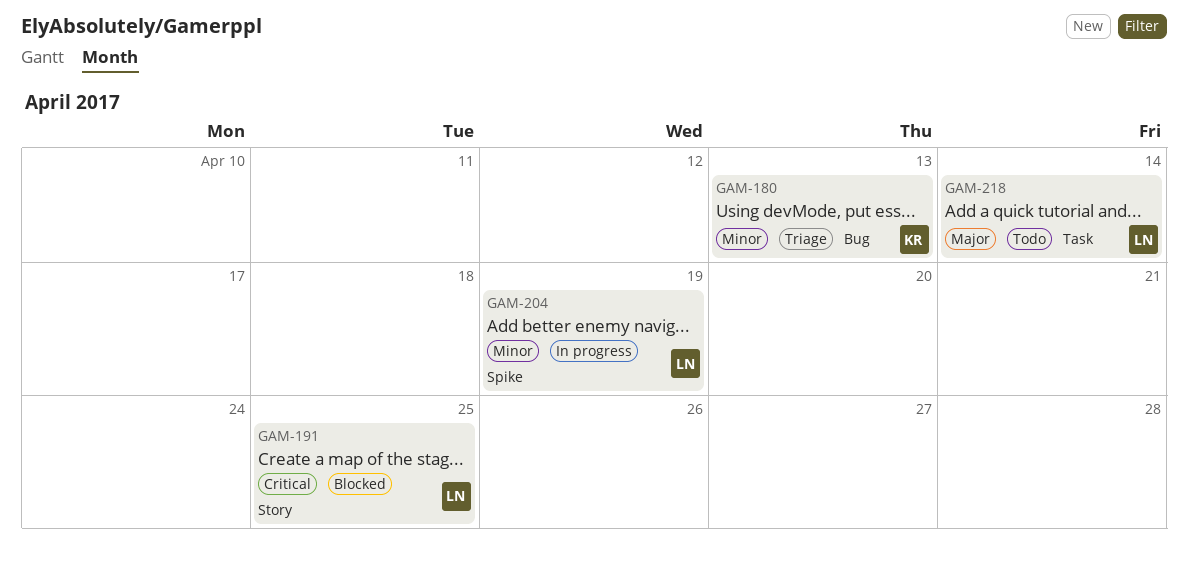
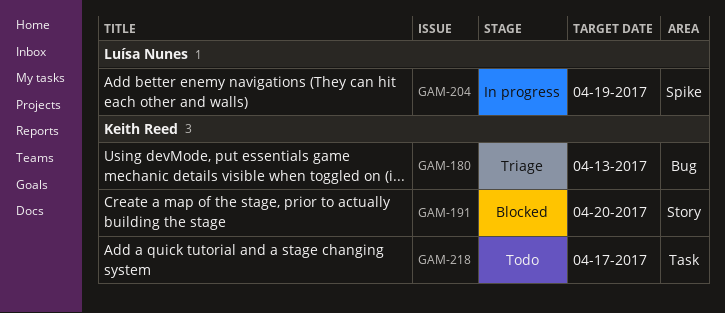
GAM-191, owner: Luísa Nunes -> Keith Reed
GAM-191, due: Apr 25 -> Apr 20
GAM-218, owner: Luísa Nunes -> Keith Reed
GAM-218, due: Apr 14 -> Apr 17

